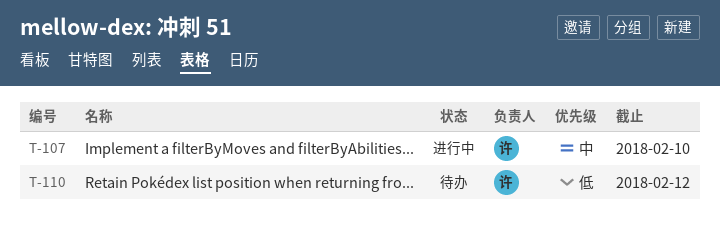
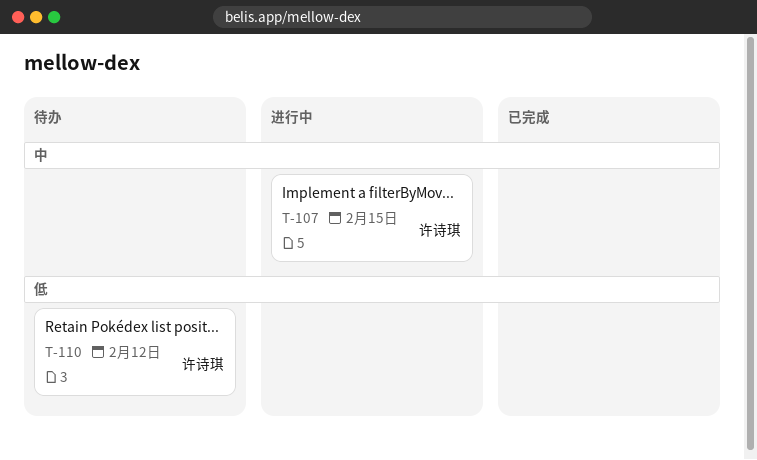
T-107, due: Feb 10 -> Feb 15

